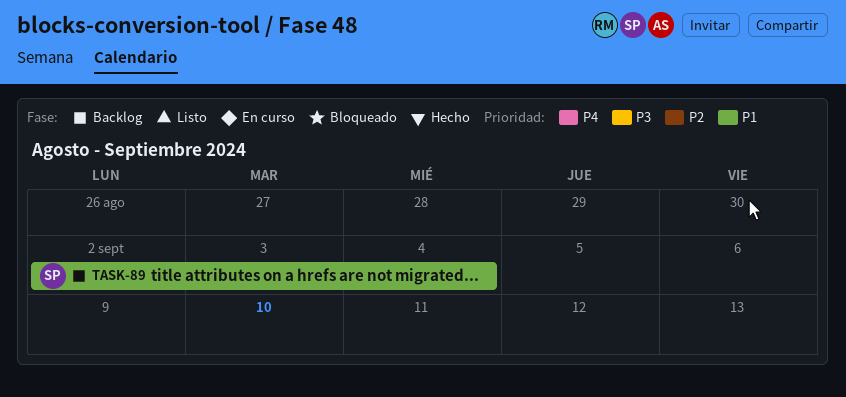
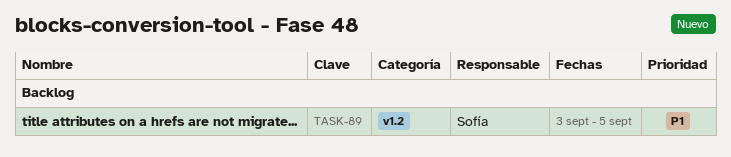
TASK-89, start: Sep 2 -> Sep 3
TASK-89, due: Sep 4 -> Sep 5

